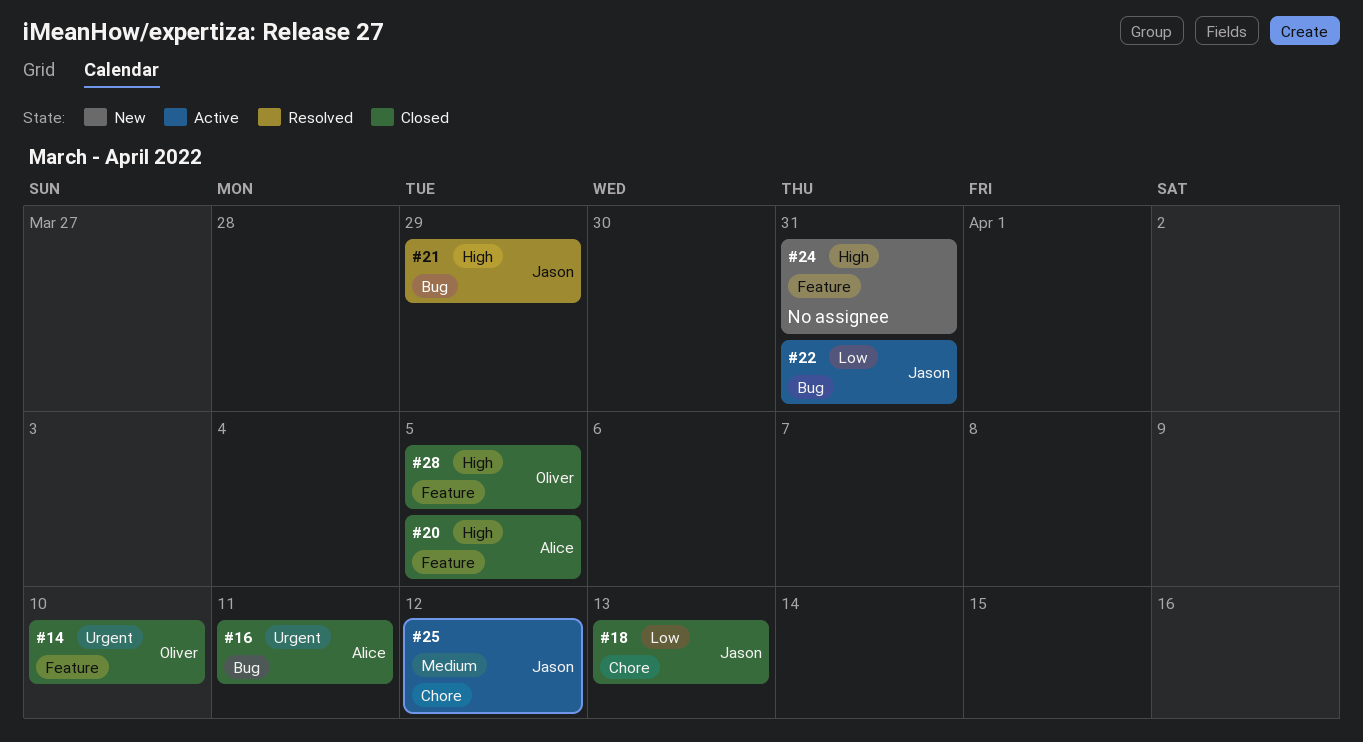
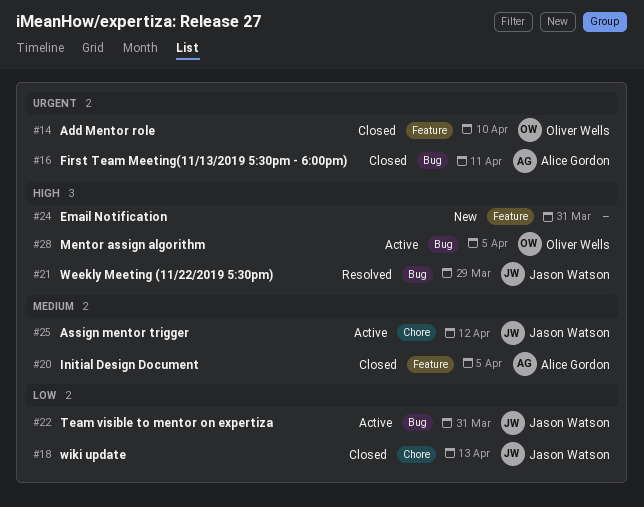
#20, priority: High -> Medium
#28, status: Closed -> Active
#28, label: Feature -> Bug

